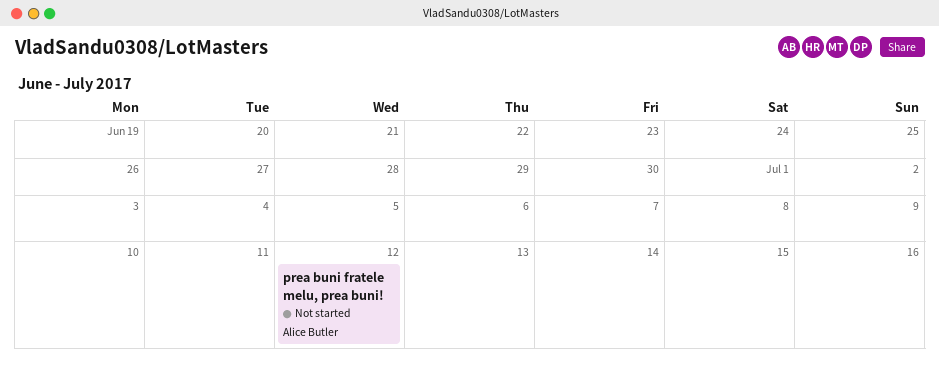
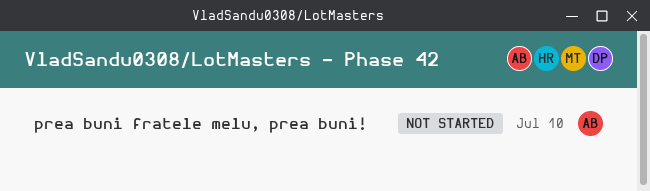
prea buni fratele melu, prea buni!, due: Jul 12 -> Jul 10

